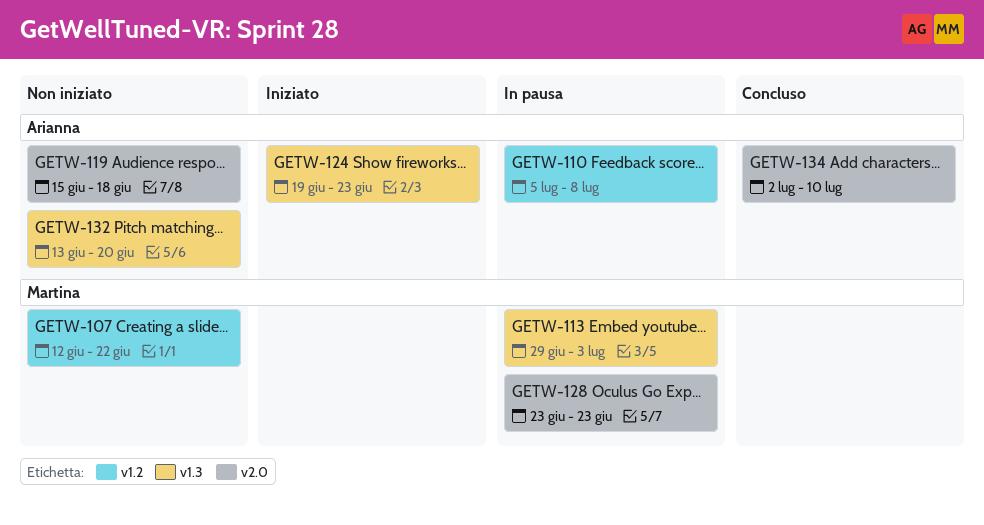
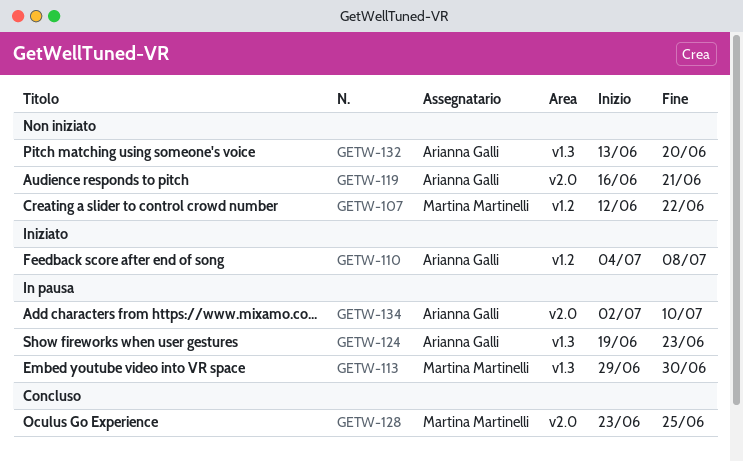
GETW-110, status: In pausa -> Iniziato
GETW-110, start: Jul 5 -> Jul 4
GETW-113, due: Jul 3 -> Jun 30
GETW-119, start: Jun 15 -> Jun 16
GETW-119, due: Jun 18 -> Jun 21
GETW-124, status: Iniziato -> In pausa
GETW-128, status: In pausa -> Concluso
GETW-128, due: Jun 23 -> Jun 25
GETW-134, status: Concluso -> In pausa

